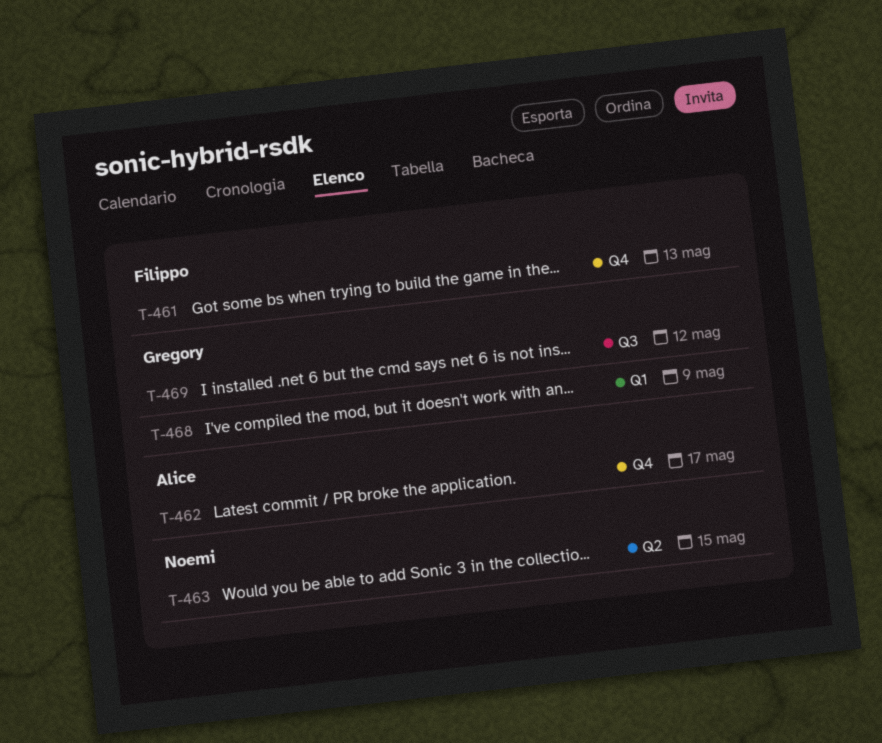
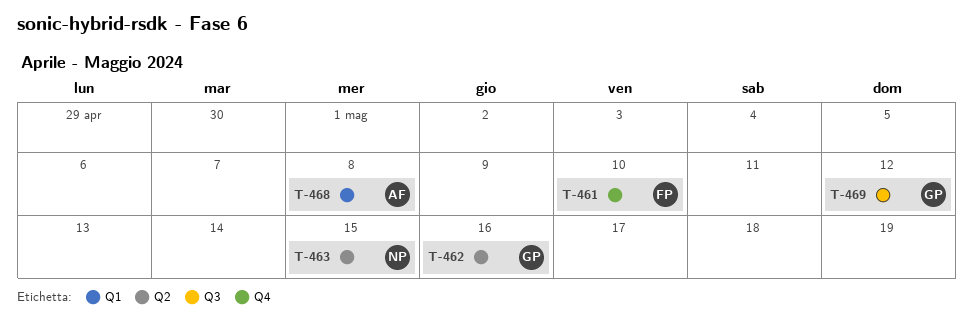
T-461, due: May 13 -> May 10
T-462, owner: Alice -> Gregory
T-462, label: Q4 -> Q2
T-462, due: May 17 -> May 16
T-468, owner: Gregory -> Alice
T-468, due: May 9 -> May 8

